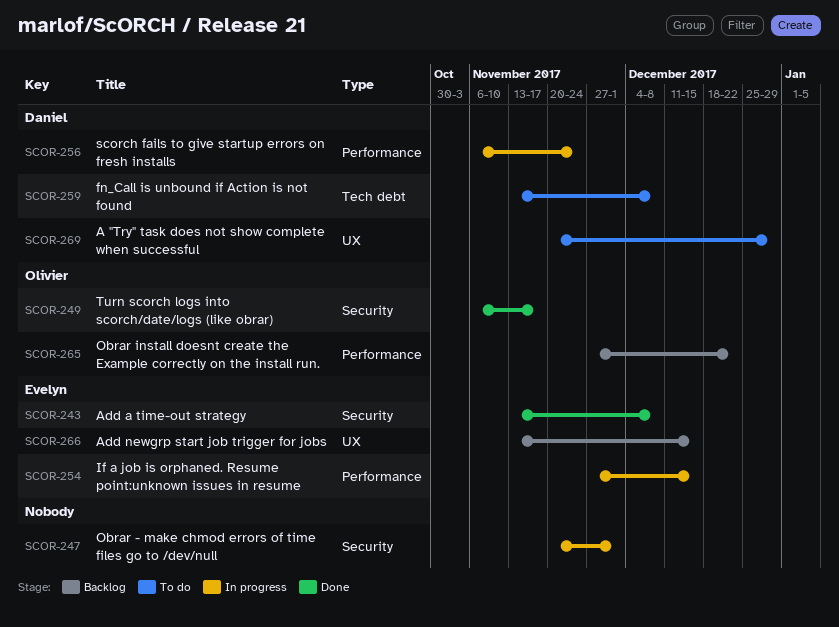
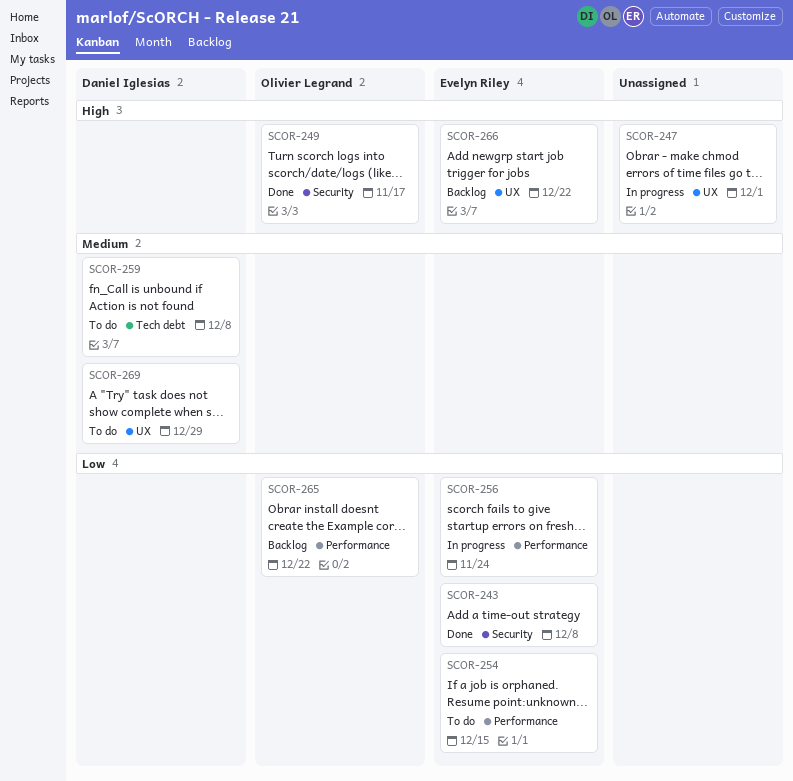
SCOR-247, label: Security -> UX
SCOR-254, status: In progress -> To do
SCOR-256, owner: Daniel Iglesias -> Evelyn Riley
SCOR-266, due: Dec 15 -> Dec 22

